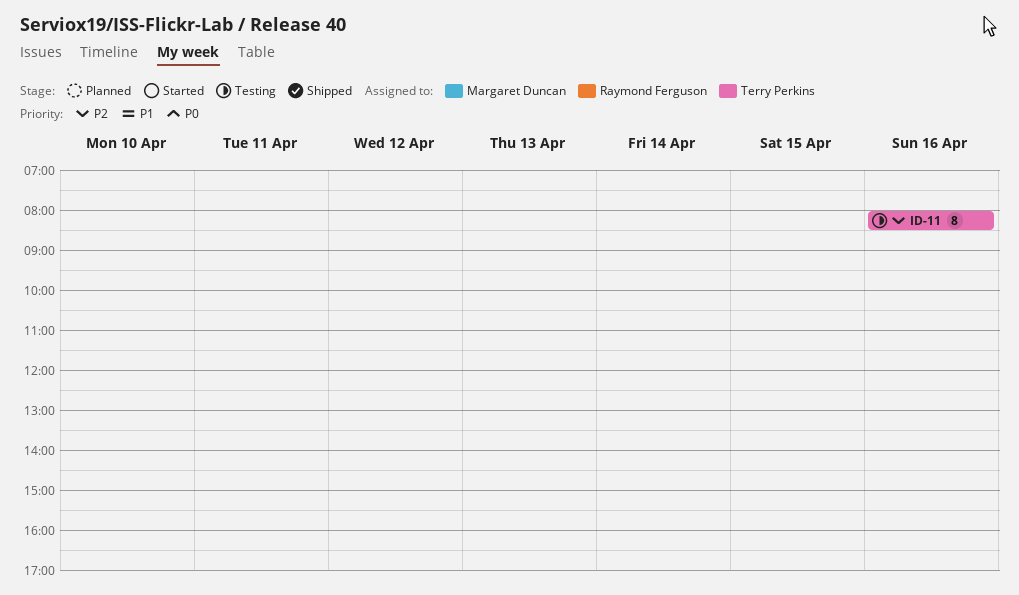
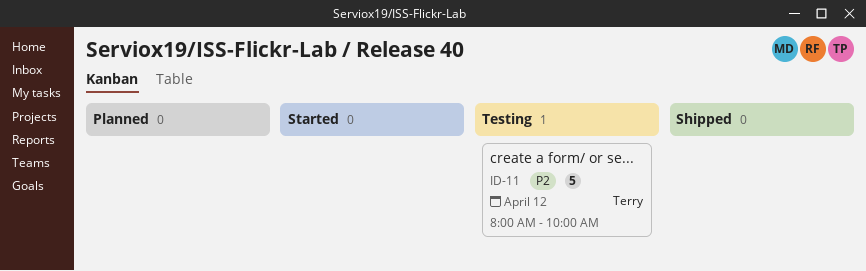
ID-11, estimate: 8 -> 5
ID-11, day: Apr 16 -> Apr 12
ID-11, ends: 08:30 -> 10:00

